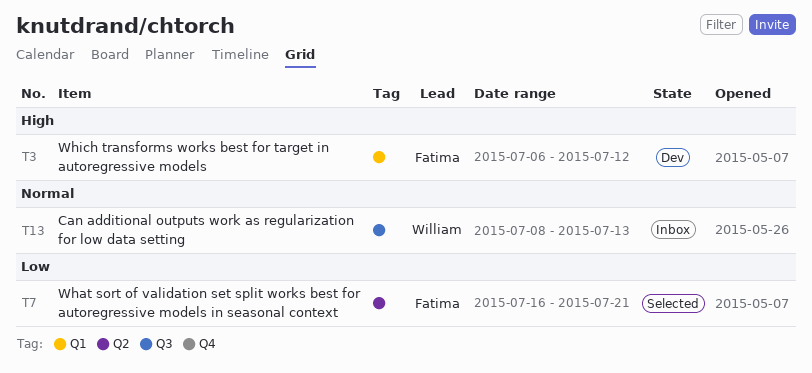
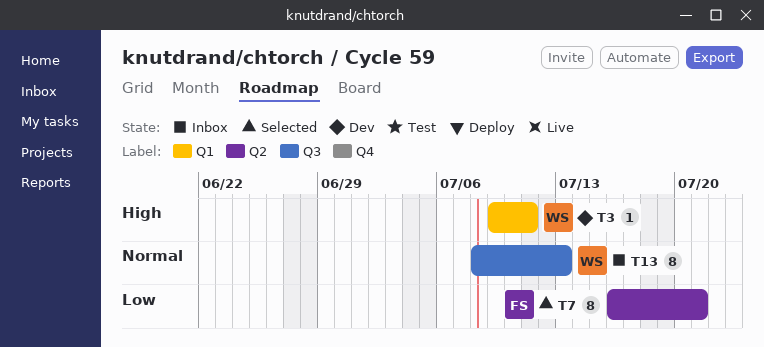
T3, owner: Fatima -> William
T3, start: Jul 6 -> Jul 9
T3, due: Jul 12 -> Jul 11

